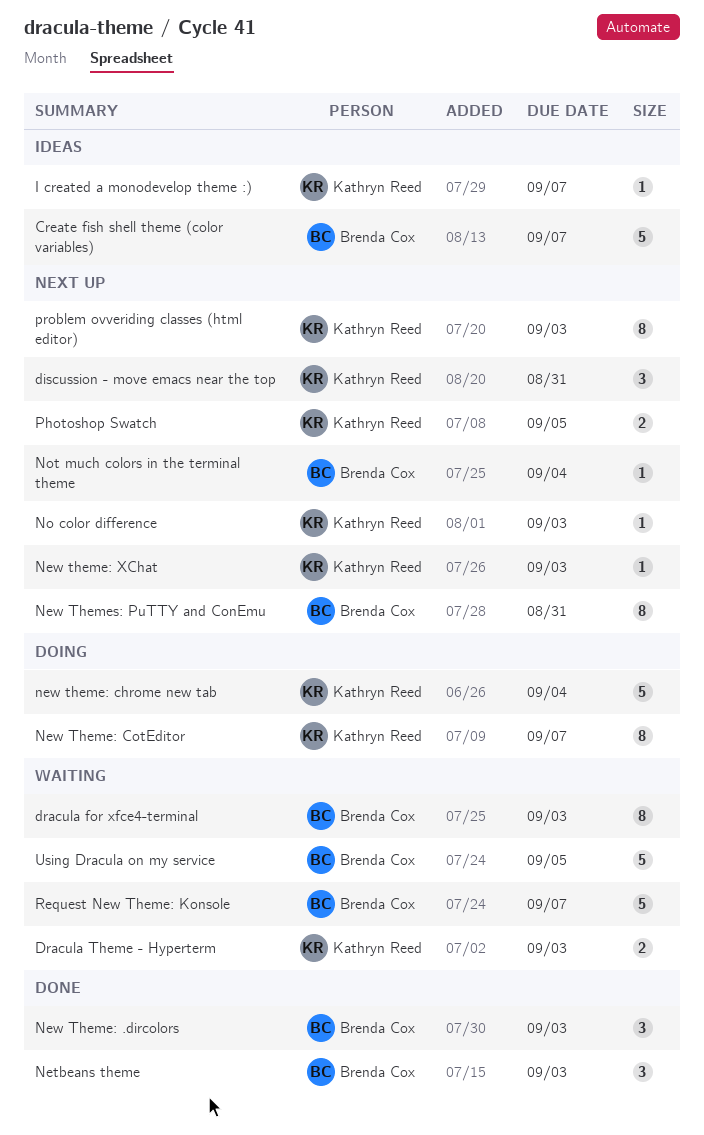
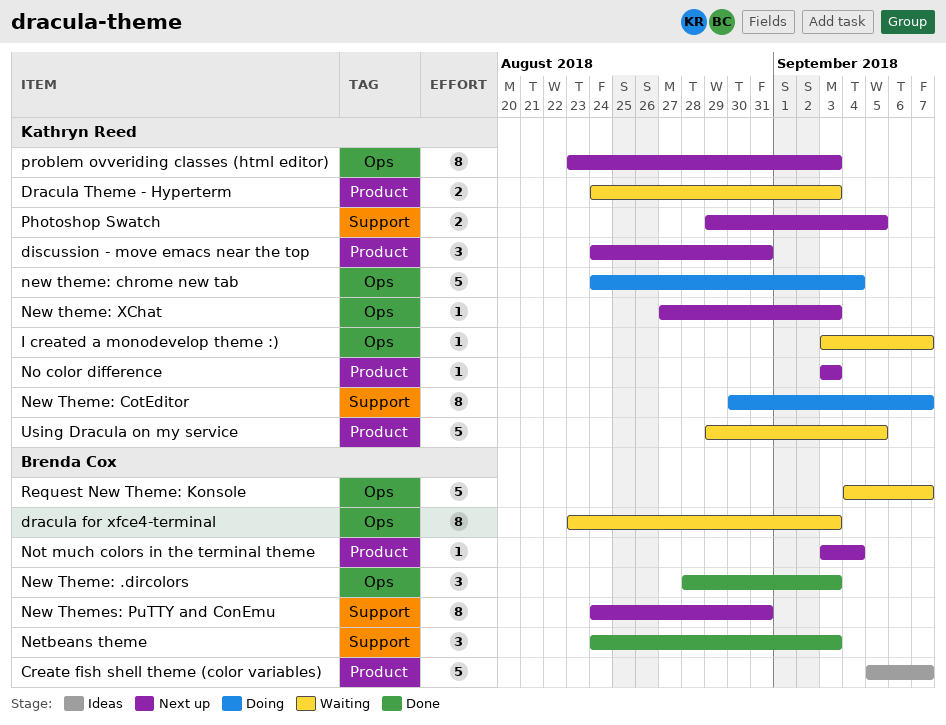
I created a monodevelop theme :), status: Ideas -> Waiting
Using Dracula on my service, owner: Brenda Cox -> Kathryn Reed

